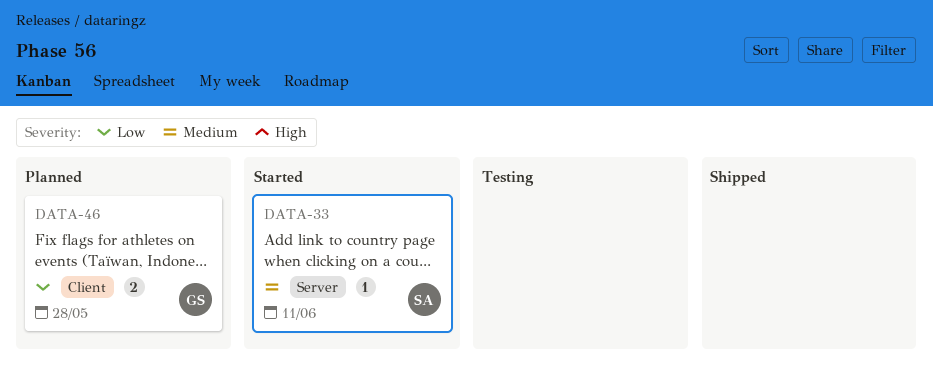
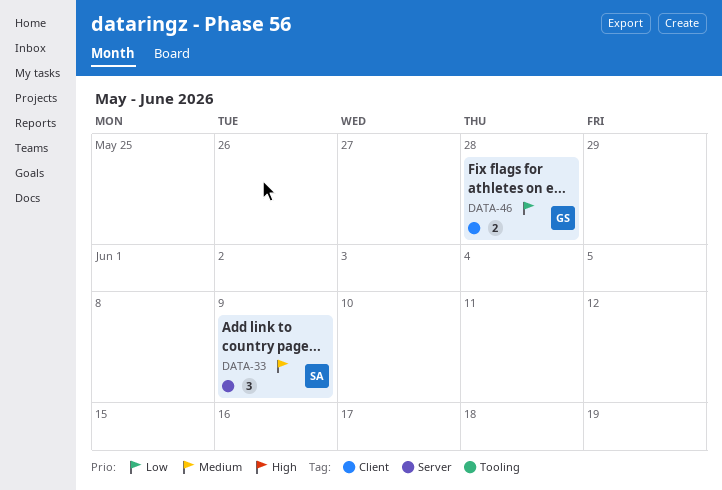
DATA-33, estimate: 1 -> 3
DATA-33, due: Jun 11 -> Jun 9

